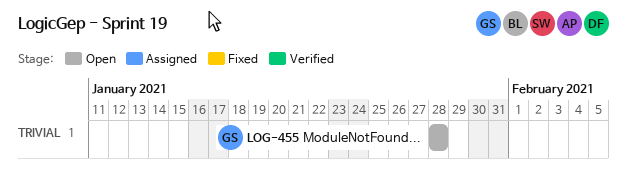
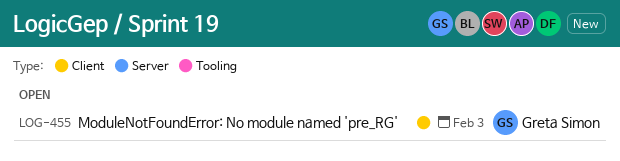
LOG-455, due: Jan 28 -> Feb 3

